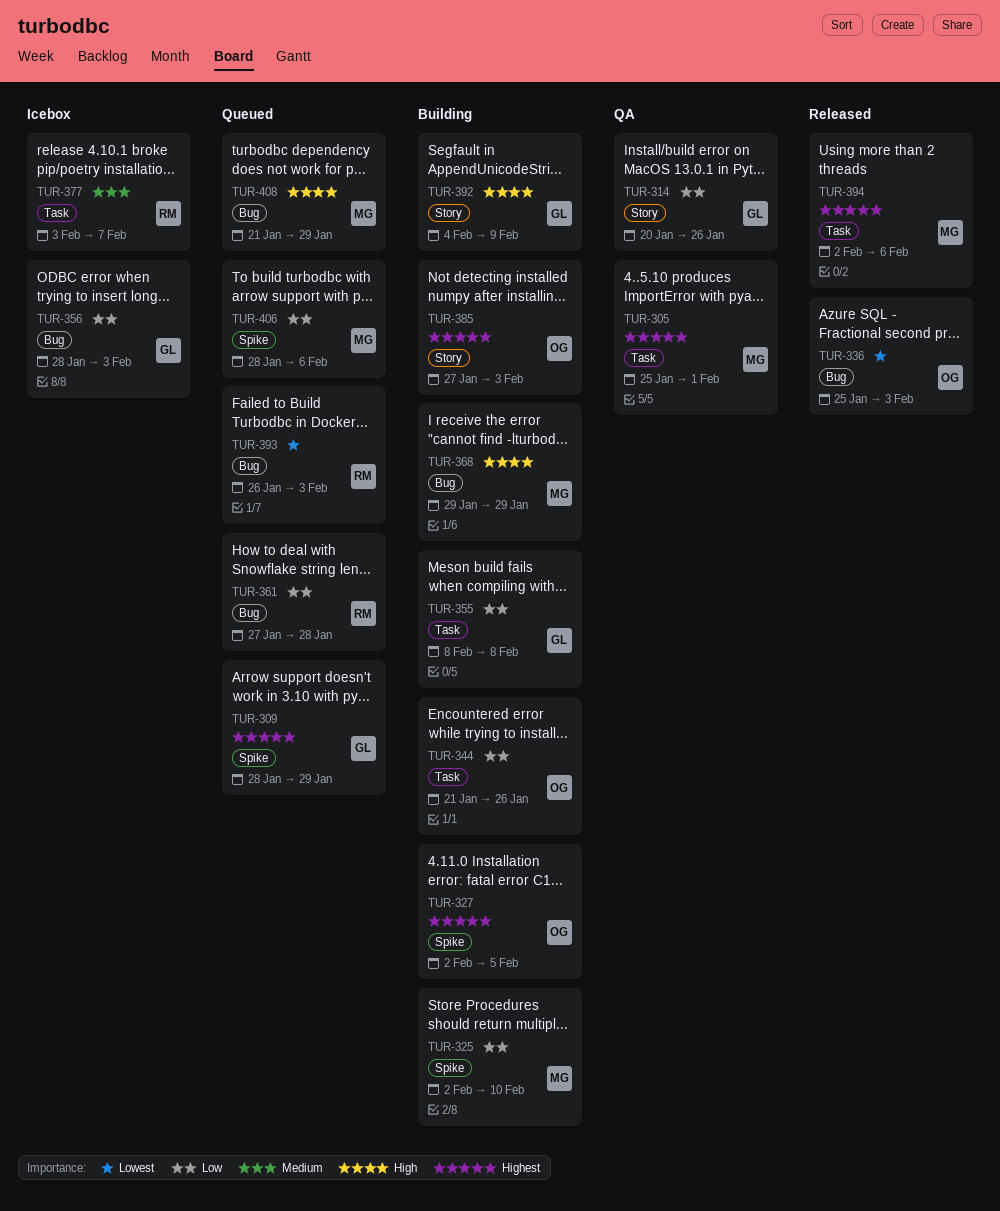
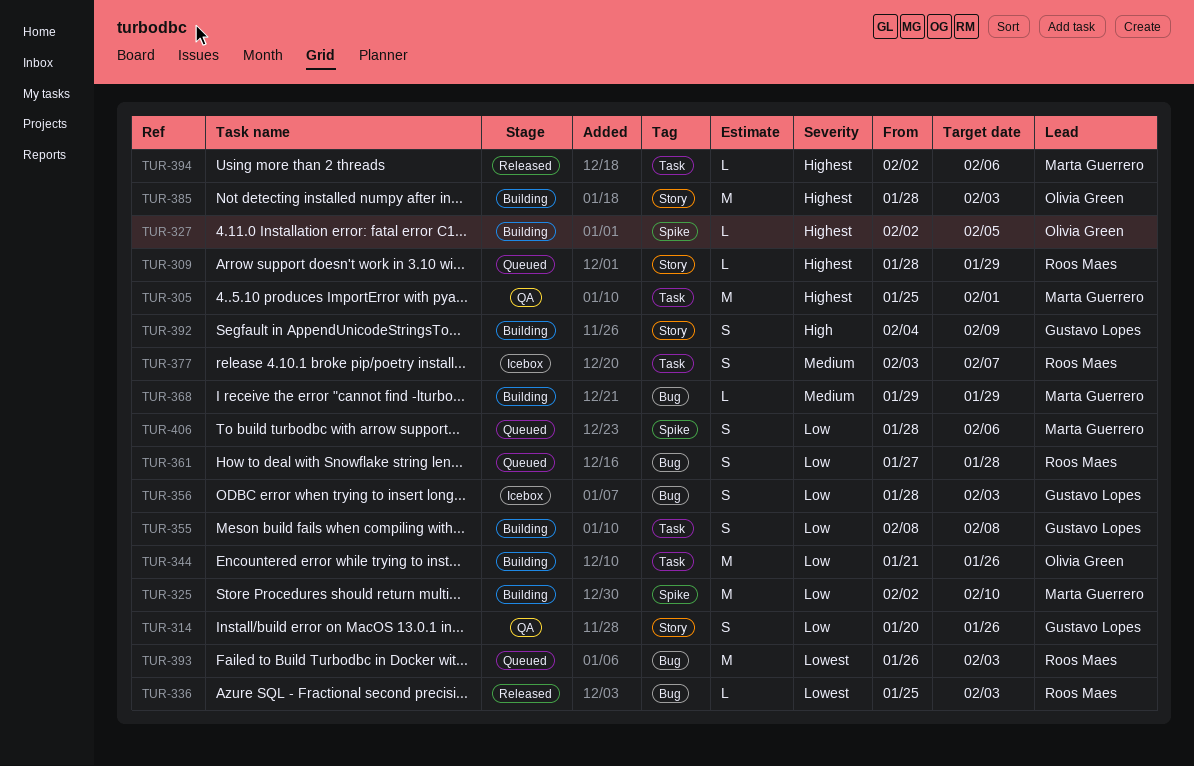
TUR-309, owner: Gustavo Lopes -> Roos Maes
TUR-309, label: Spike -> Story
TUR-336, owner: Olivia Green -> Roos Maes
TUR-368, priority: High -> Medium
TUR-385, start: Jan 27 -> Jan 28
TUR-408: present -> none

